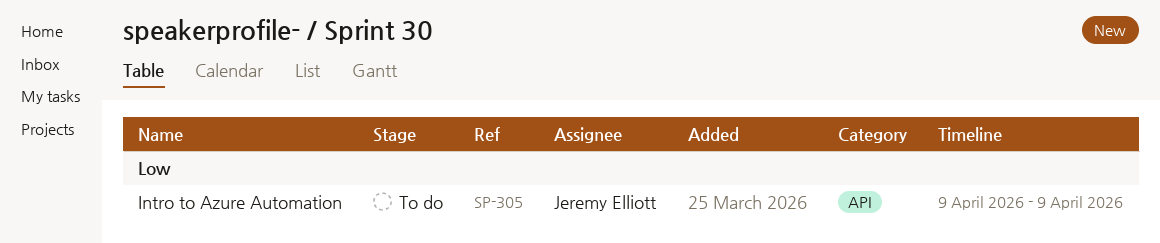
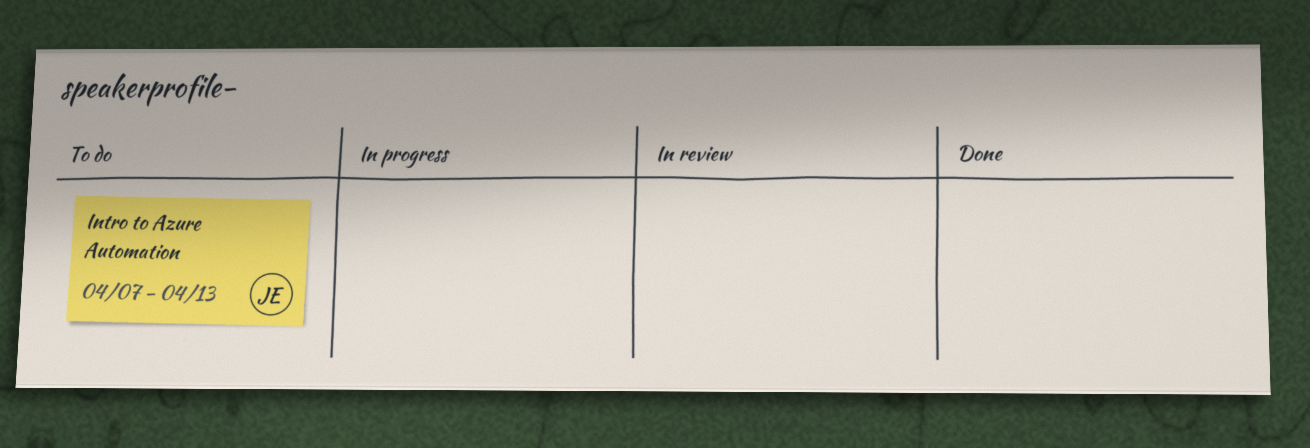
Intro to Azure Automation, start: Apr 9 -> Apr 7
Intro to Azure Automation, due: Apr 9 -> Apr 13

